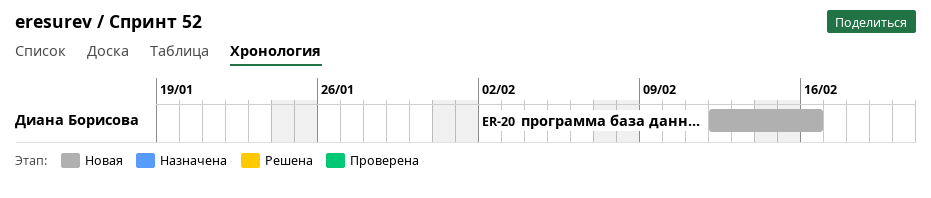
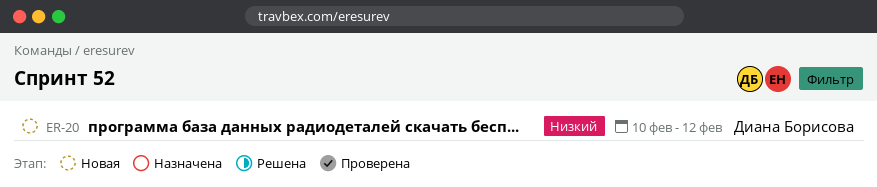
ER-20, start: Feb 12 -> Feb 10
ER-20, due: Feb 16 -> Feb 12

